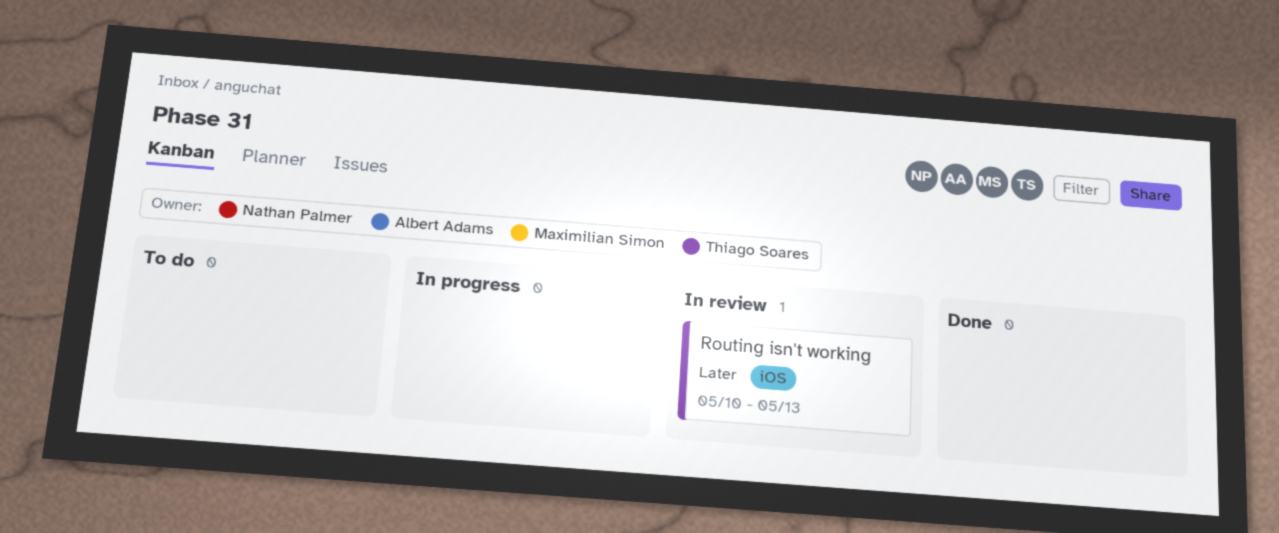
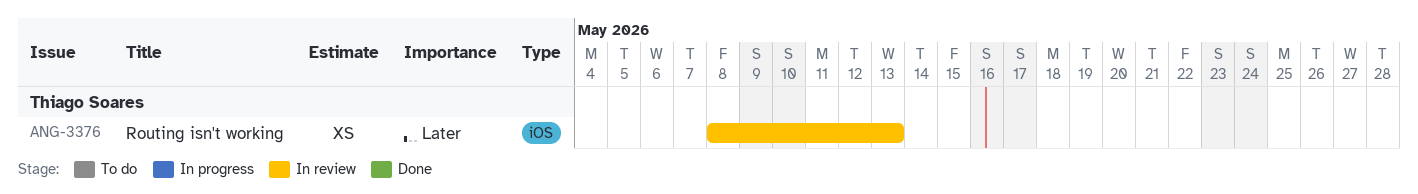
Routing isn't working, start: May 10 -> May 8

